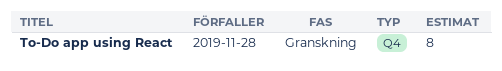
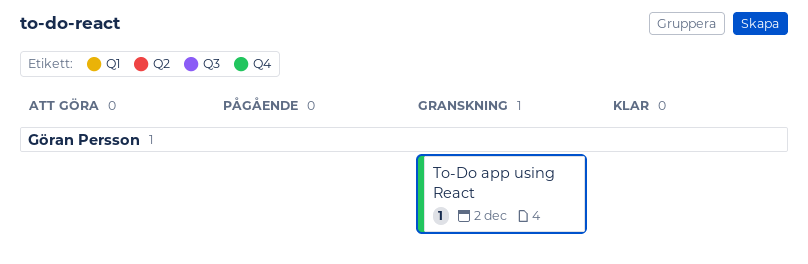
To-Do app using React, estimate: 8 -> 1
To-Do app using React, due: Nov 28 -> Dec 2

